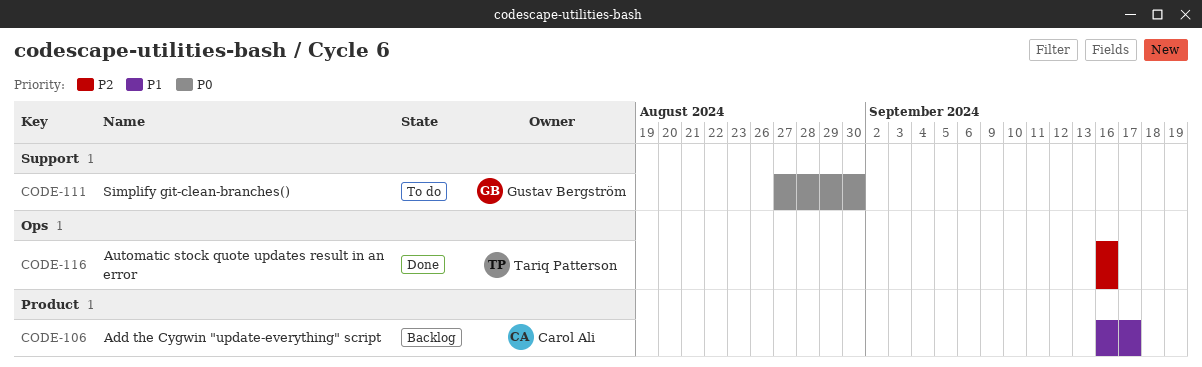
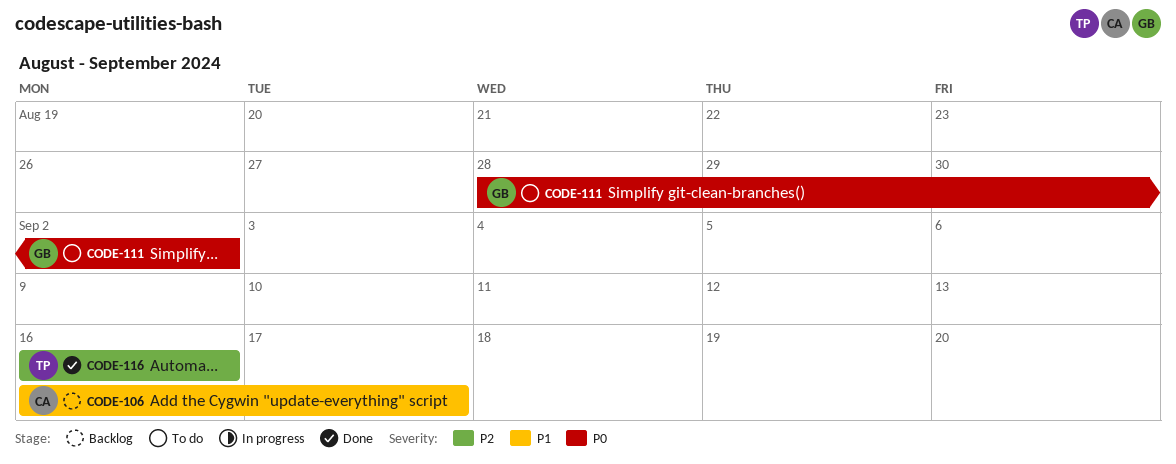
CODE-111, start: Aug 27 -> Aug 28
CODE-111, due: Aug 30 -> Sep 2

